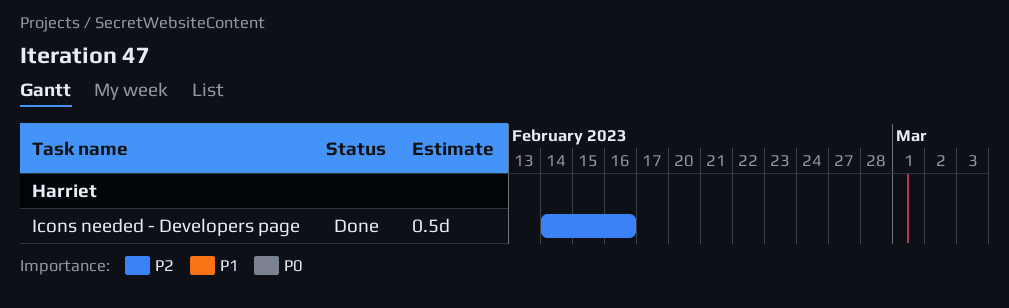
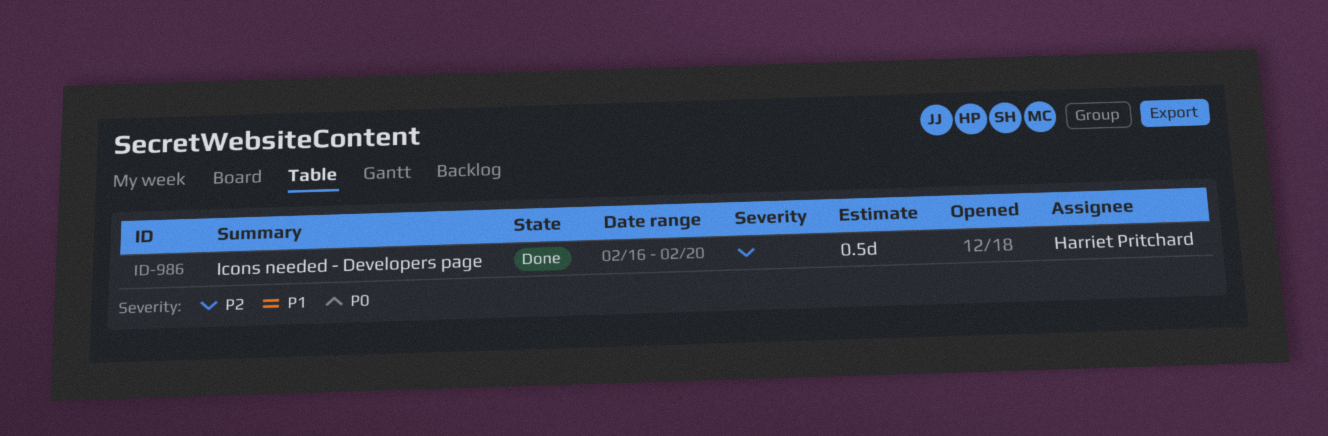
Icons needed - Developers page, start: Feb 14 -> Feb 16
Icons needed - Developers page, due: Feb 16 -> Feb 20

